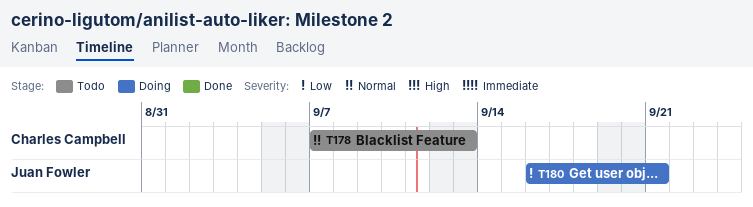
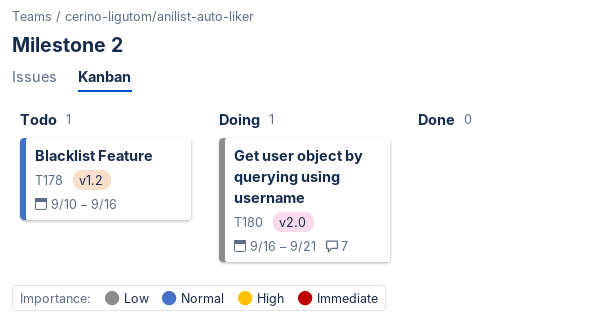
T178, start: Sep 7 -> Sep 10
T178, due: Sep 13 -> Sep 16

